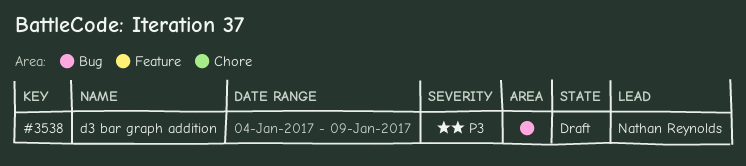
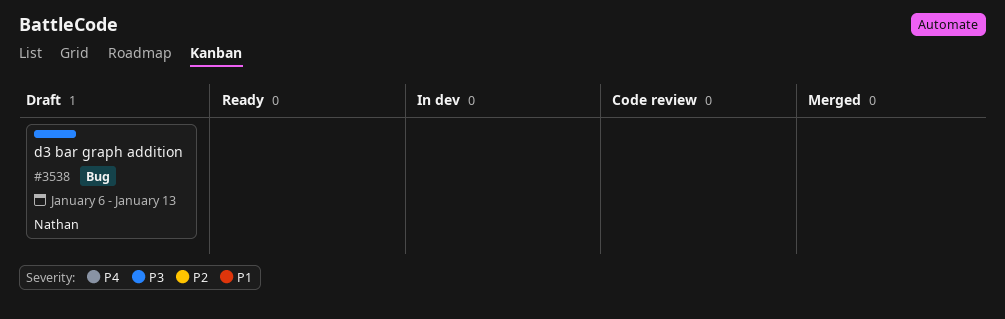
#3538, start: Jan 4 -> Jan 6
#3538, due: Jan 9 -> Jan 13

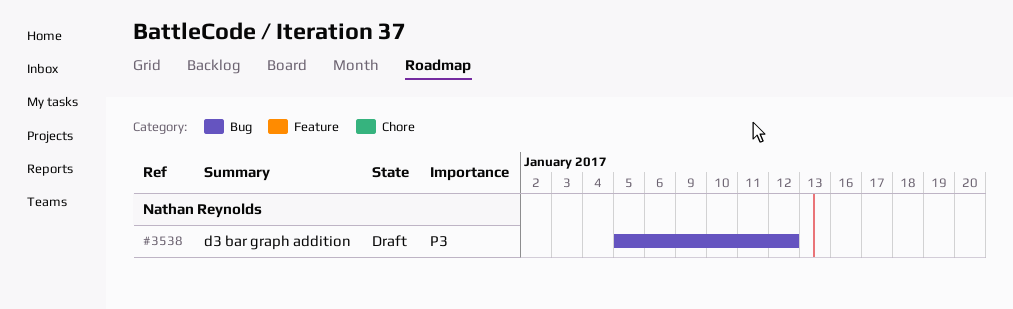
#3538, start: Jan 6 -> Jan 5
#3538, due: Jan 13 -> Jan 12

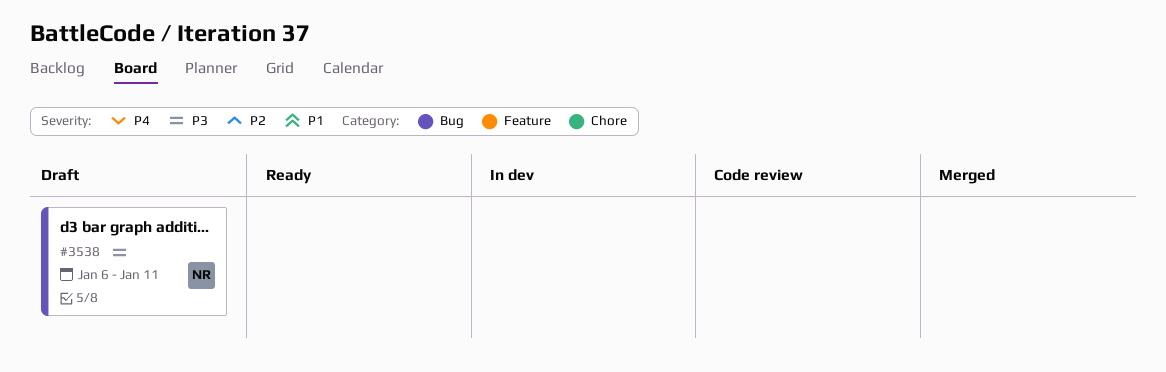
#3538, start: Jan 5 -> Jan 6
#3538, due: Jan 12 -> Jan 11

